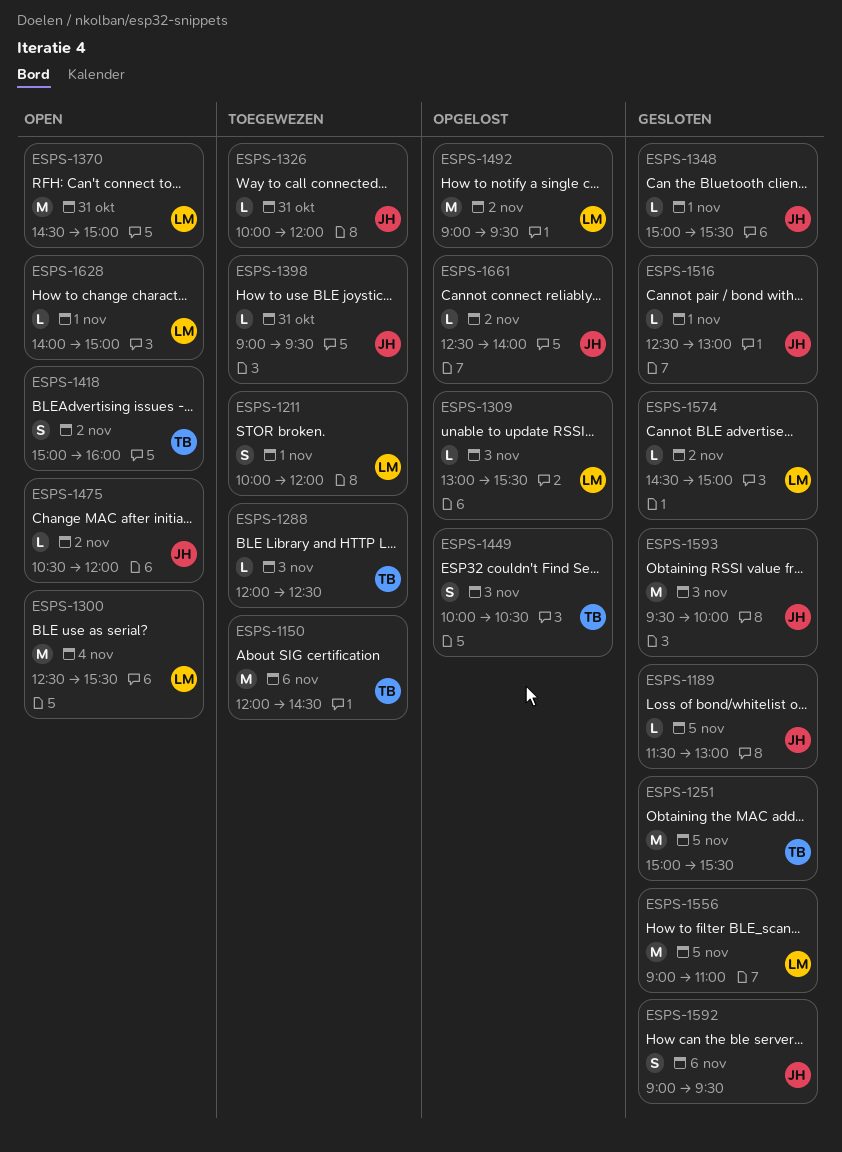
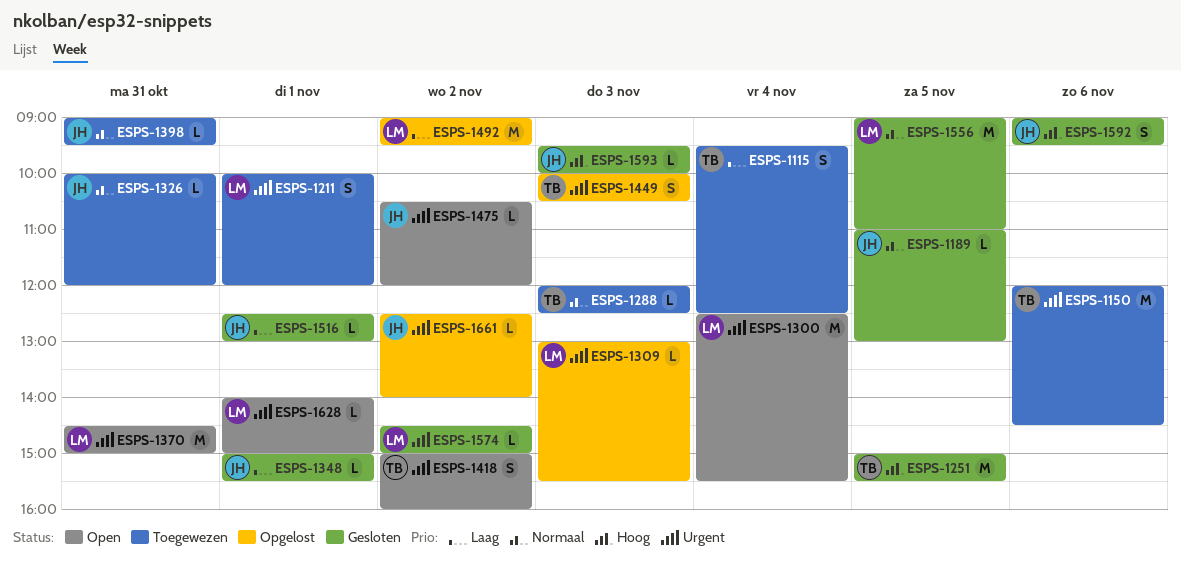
ESPS-1115: none -> present
ESPS-1189, begins: 11:30 -> 11:00
ESPS-1593, estimate: M -> L

